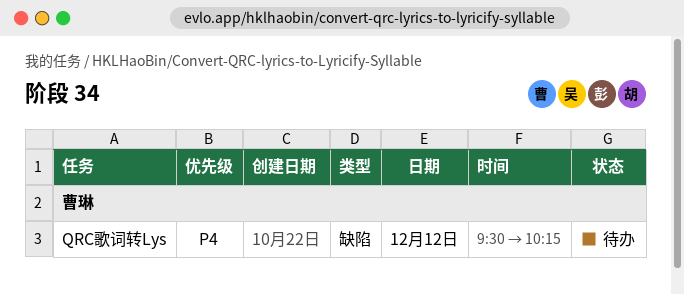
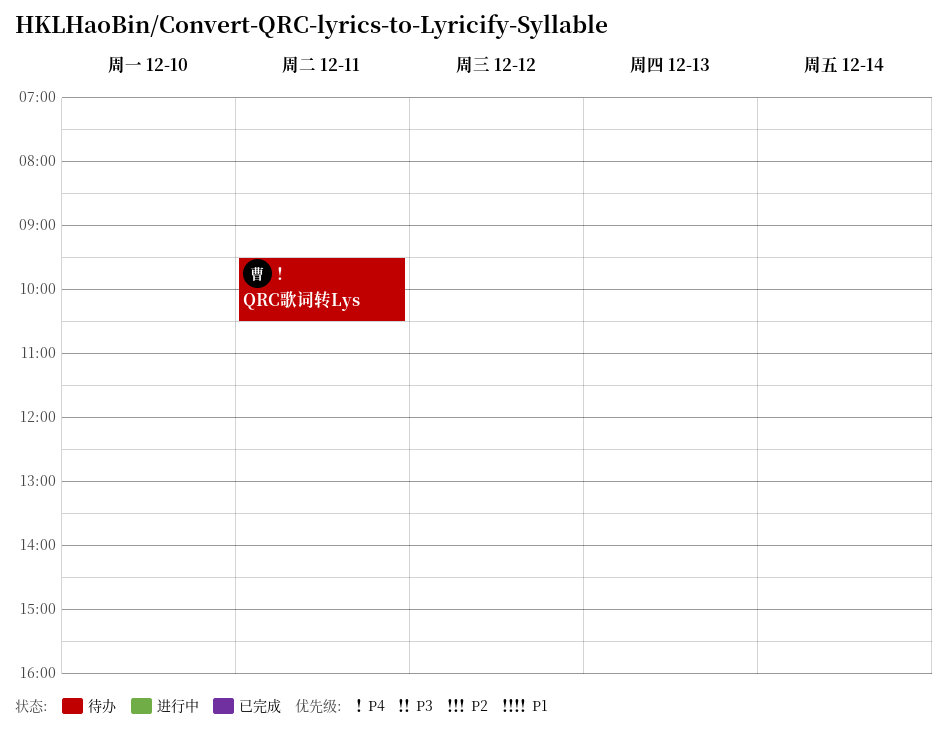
QRC歌词转Lys, day: Dec 12 -> Dec 11
QRC歌词转Lys, ends: 10:15 -> 10:30

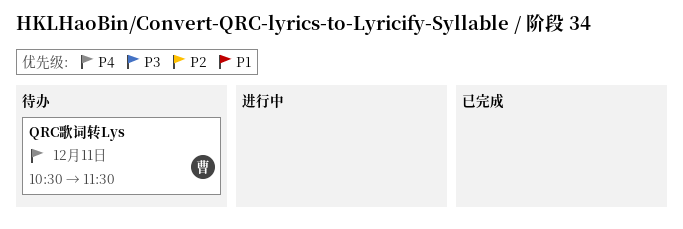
QRC歌词转Lys, begins: 09:30 -> 10:30
QRC歌词转Lys, ends: 10:30 -> 11:30

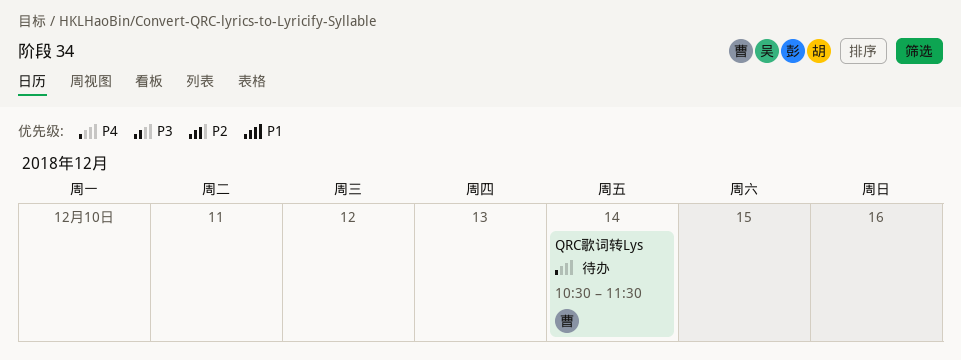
QRC歌词转Lys, day: Dec 11 -> Dec 14

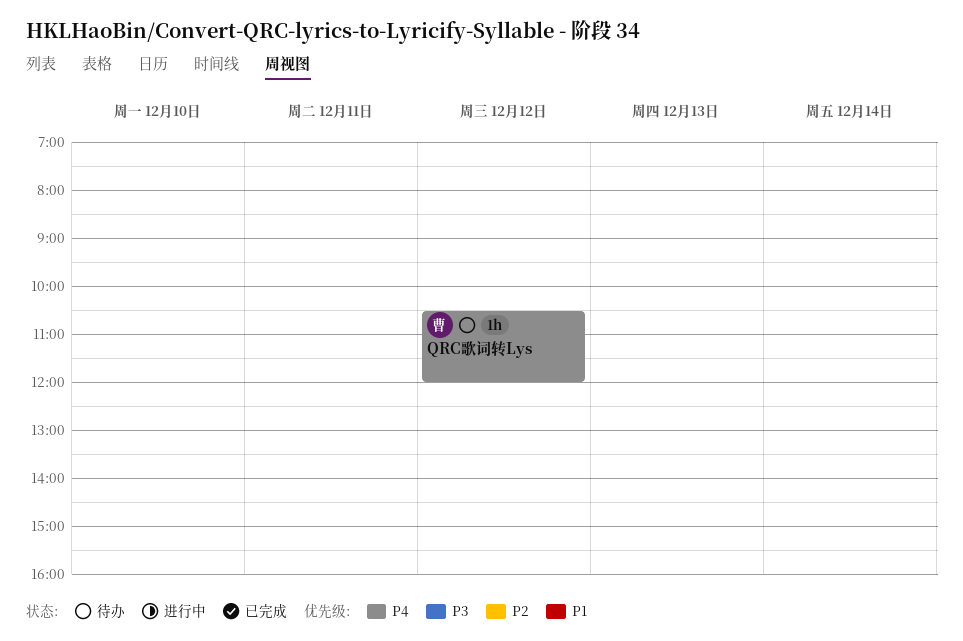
QRC歌词转Lys, day: Dec 14 -> Dec 12
QRC歌词转Lys, ends: 11:30 -> 12:00

